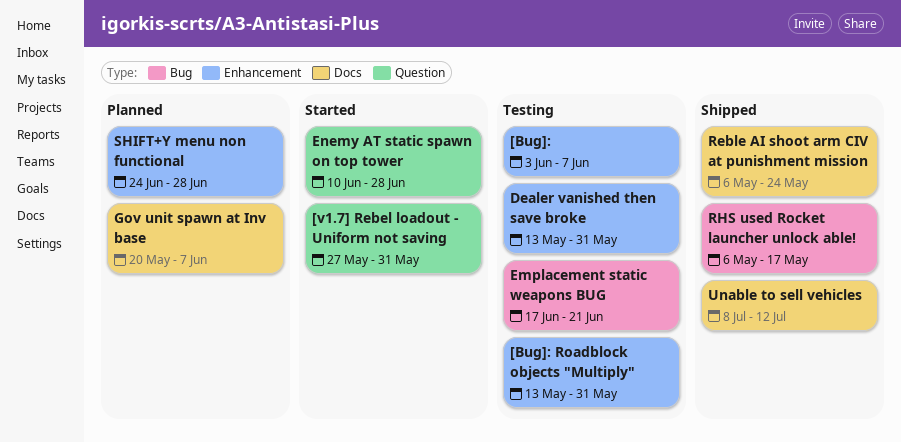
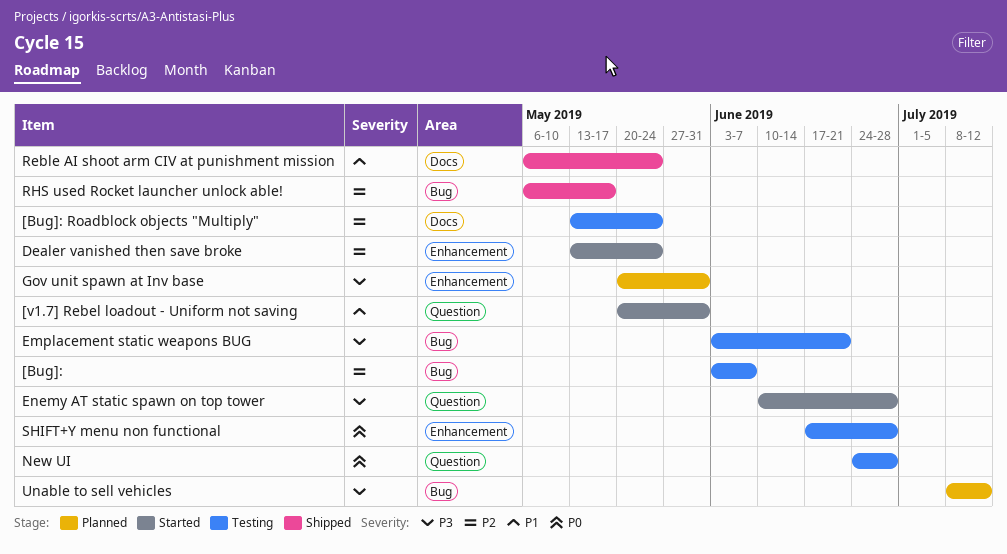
[Bug]:, label: Enhancement -> Bug
[Bug]: Roadblock objects "Multiply", label: Enhancement -> Docs
[Bug]: Roadblock objects "Multiply", due: May 31 -> May 24
[v1.7] Rebel loadout - Uniform not saving, start: May 27 -> May 20
Dealer vanished then save broke, status: Testing -> Started
Dealer vanished then save broke, due: May 31 -> May 24
Emplacement static weapons BUG, start: Jun 17 -> Jun 3
Gov unit spawn at Inv base, label: Docs -> Enhancement
Gov unit spawn at Inv base, due: Jun 7 -> May 31
New UI: none -> present
SHIFT+Y menu non functional, status: Planned -> Testing
SHIFT+Y menu non functional, start: Jun 24 -> Jun 17
Unable to sell vehicles, status: Shipped -> Planned
Unable to sell vehicles, label: Docs -> Bug

